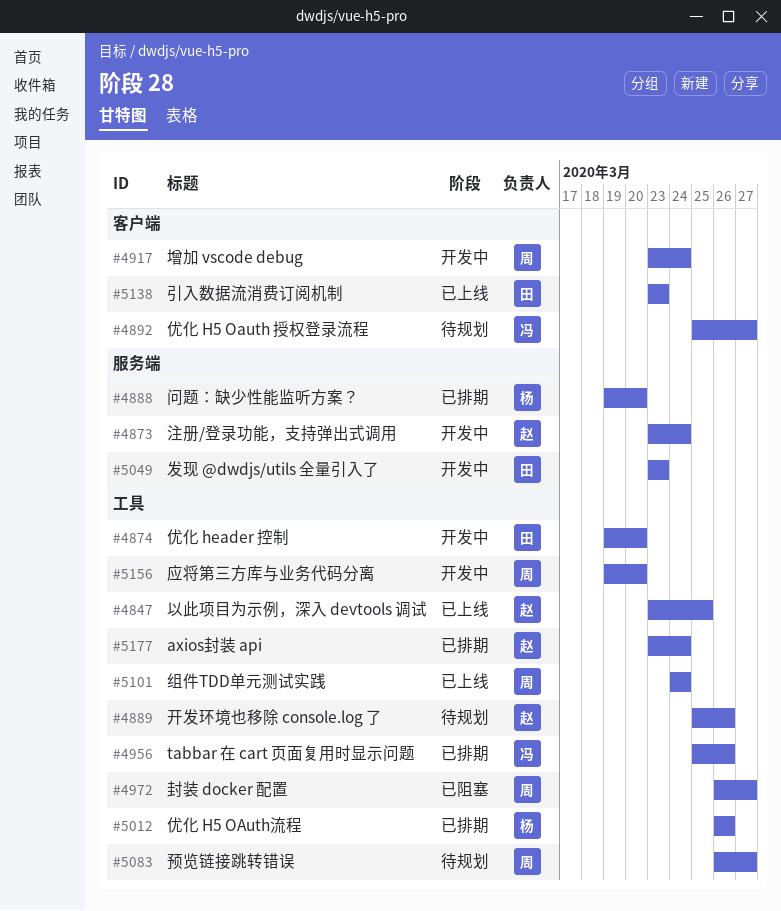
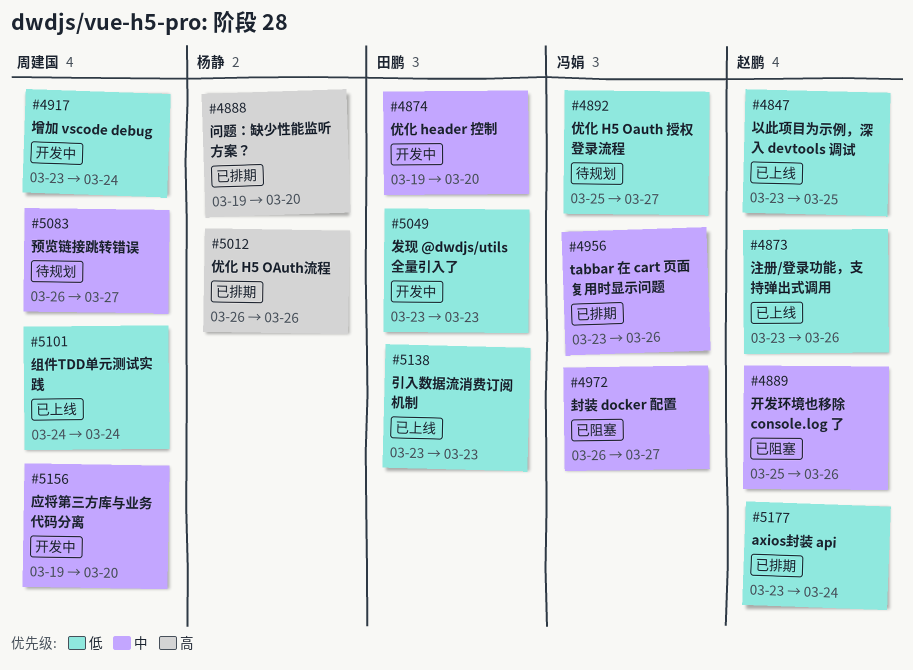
#4873, status: 开发中 -> 已上线
#4873, due: Mar 24 -> Mar 26
#4889, status: 待规划 -> 已阻塞
#4956, start: Mar 25 -> Mar 23
#4972, owner: 周建国 -> 冯娟

